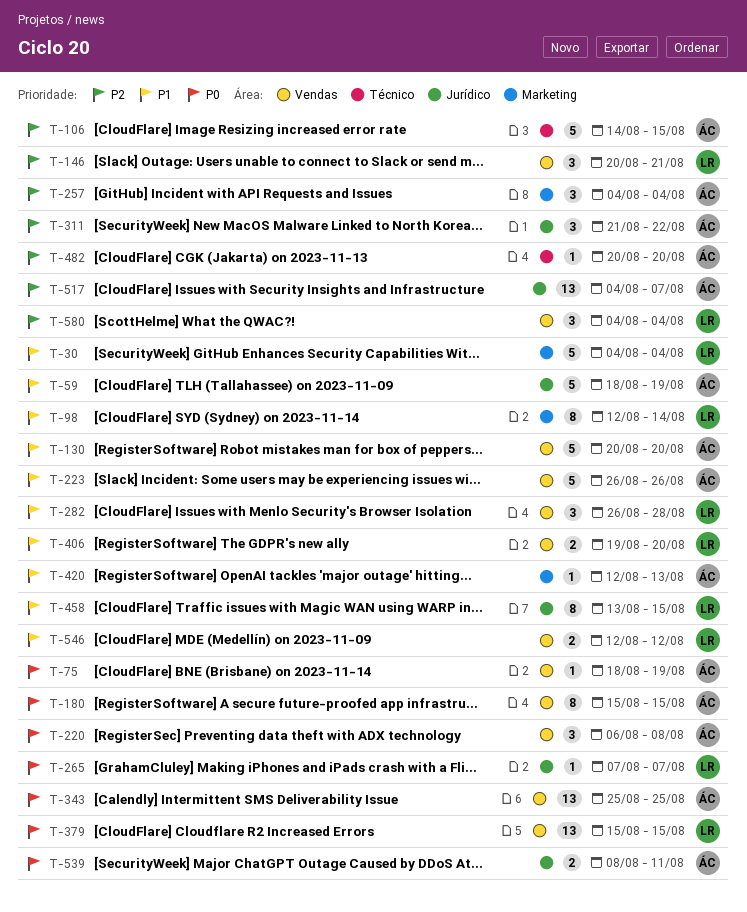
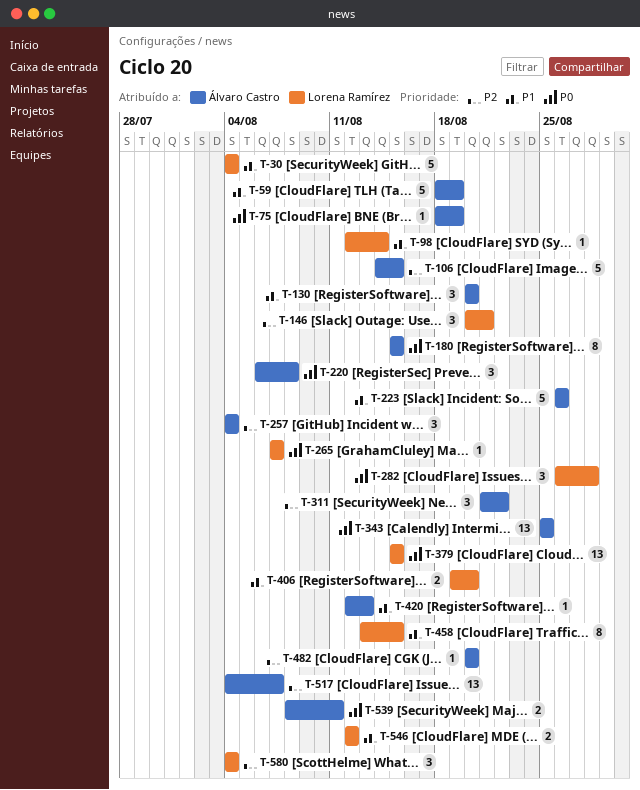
T-98, estimate: 8 -> 1
T-130, estimate: 5 -> 3
T-282, priority: P1 -> P0

